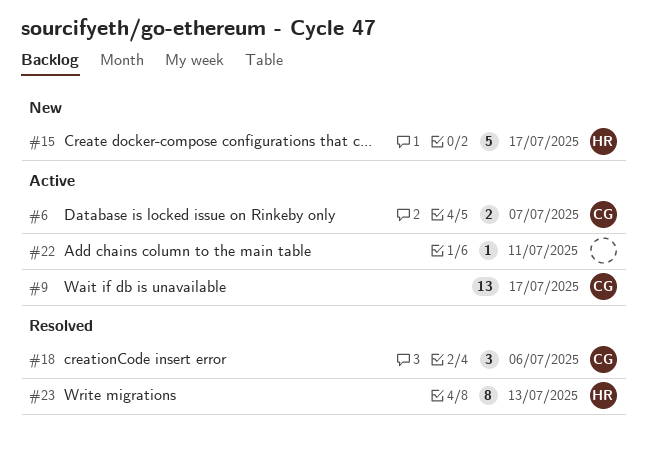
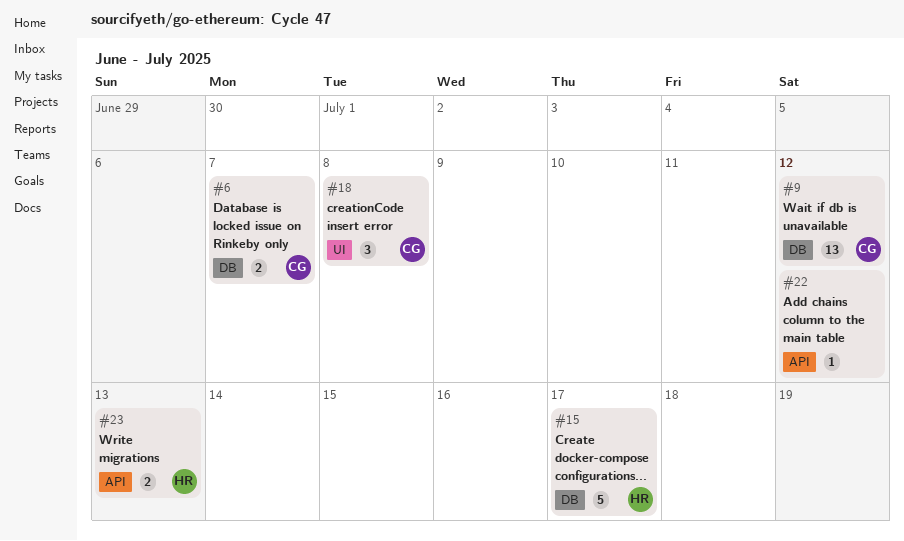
#9, due: Jul 17 -> Jul 12
#18, due: Jul 6 -> Jul 8
#22, due: Jul 11 -> Jul 12
#23, estimate: 8 -> 2

